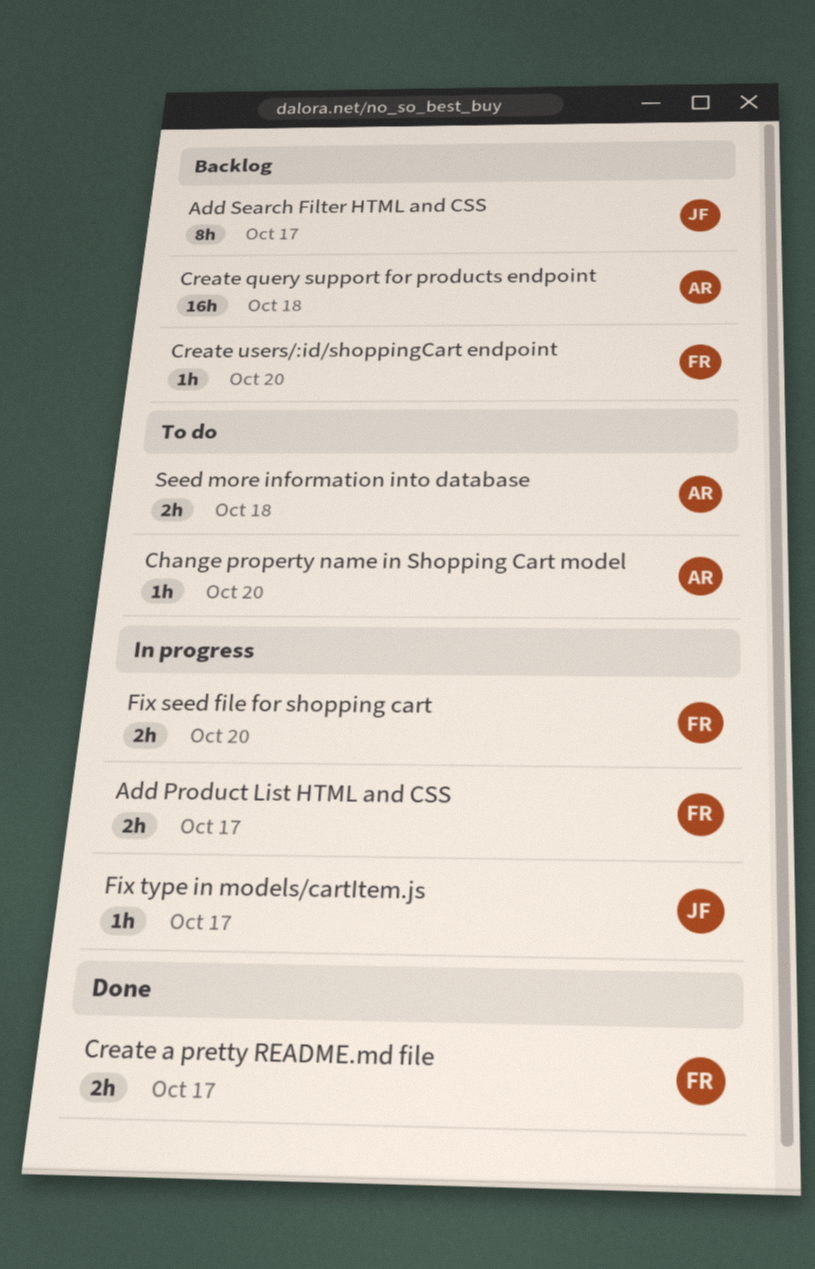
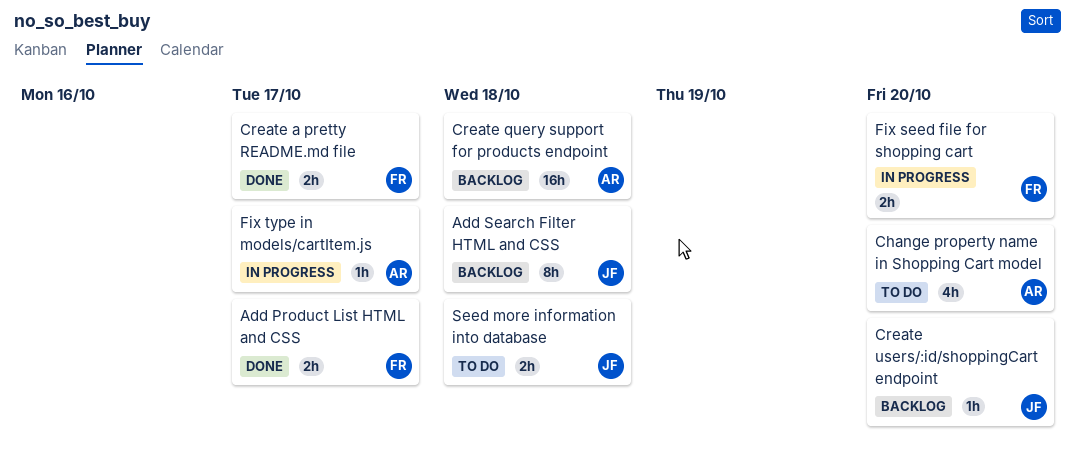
Add Product List HTML and CSS, status: In progress -> Done
Add Search Filter HTML and CSS, due: Oct 17 -> Oct 18
Change property name in Shopping Cart model, estimate: 1h -> 4h
Create users/:id/shoppingCart endpoint, owner: FR -> JF
Fix type in models/cartItem.js, owner: JF -> AR
Seed more information into database, owner: AR -> JF

